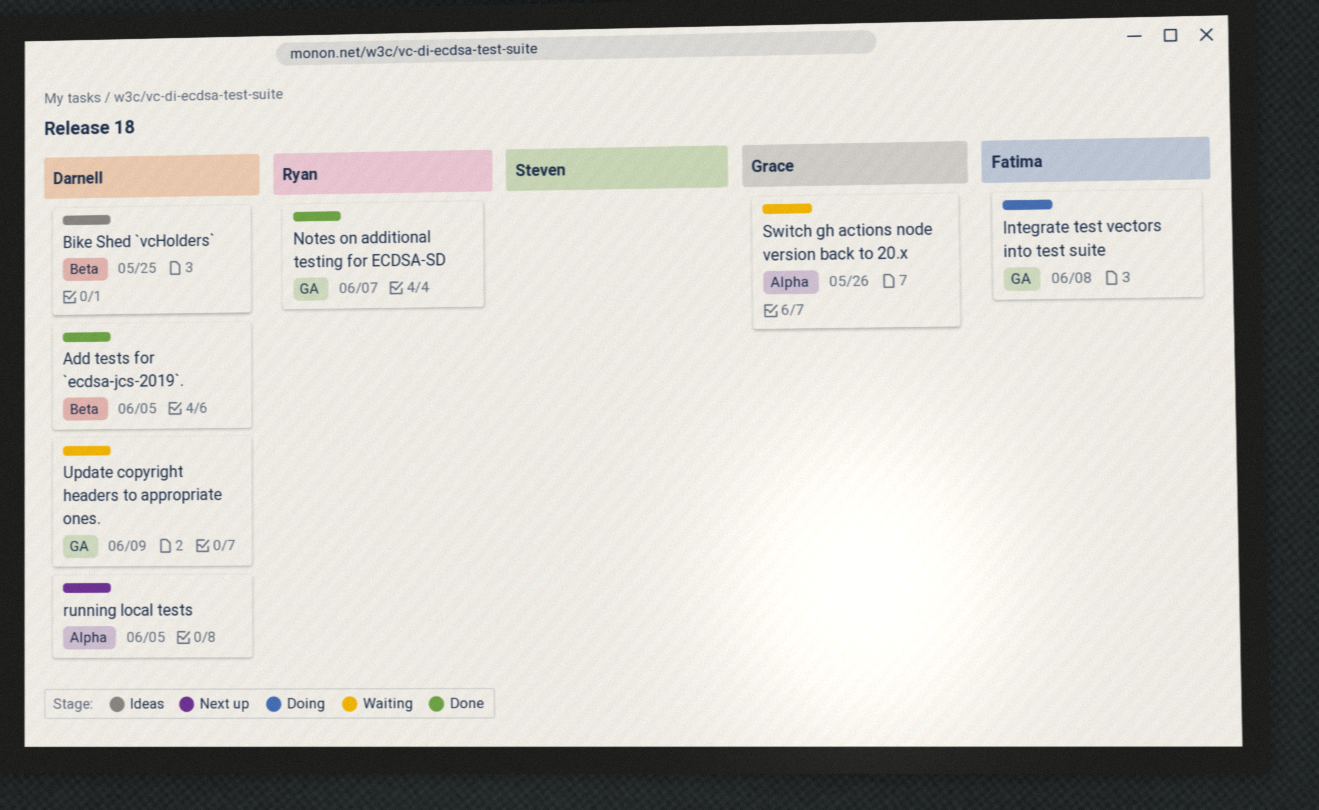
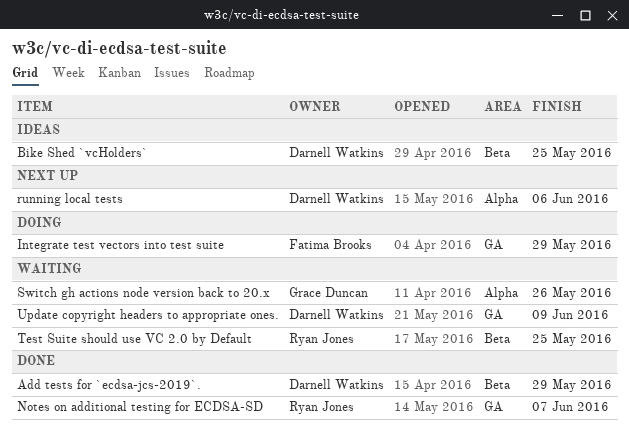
Add tests for `ecdsa-jcs-2019`., due: Jun 5 -> May 29
Integrate test vectors into test suite, due: Jun 8 -> May 29
running local tests, due: Jun 5 -> Jun 6
Test Suite should use VC 2.0 by Default: none -> present

